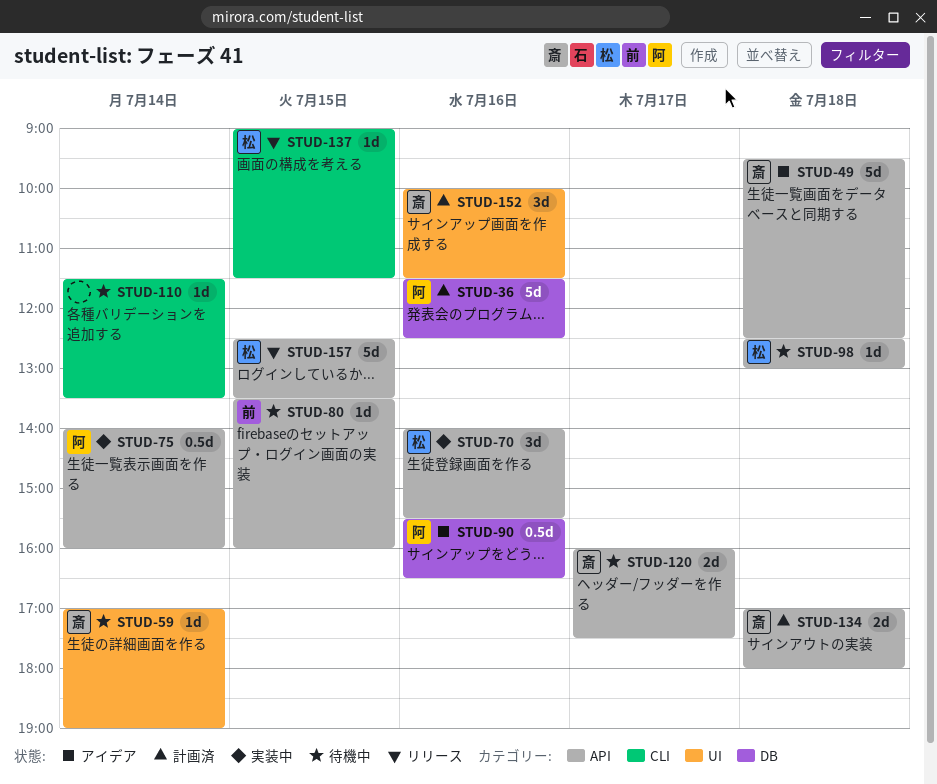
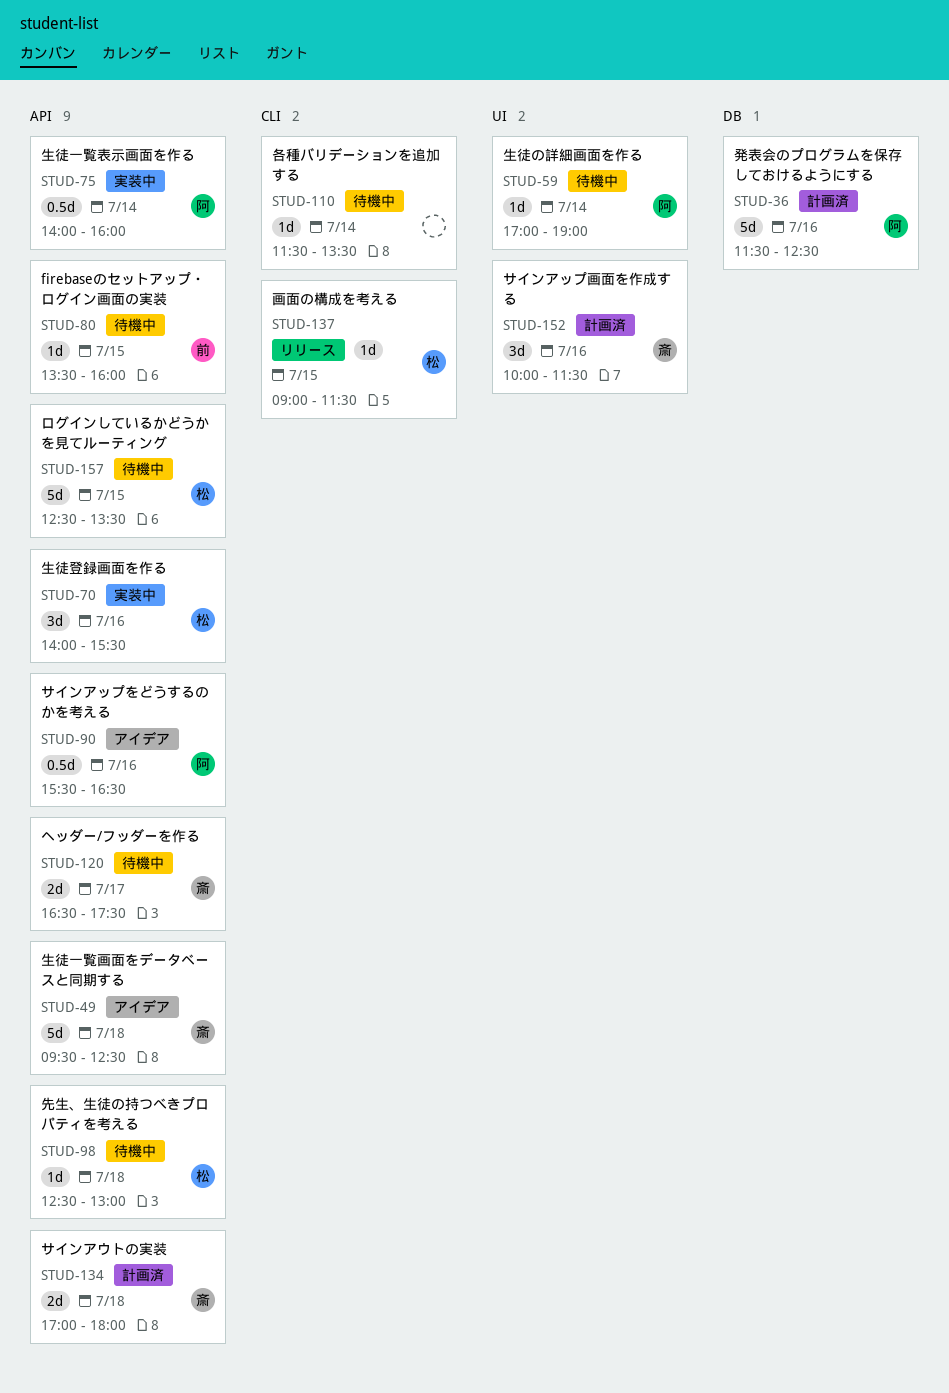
STUD-59, owner: 斎 -> 阿
STUD-90, label: DB -> API
STUD-120, begins: 16:00 -> 16:30
STUD-157, status: リリース -> 待機中

